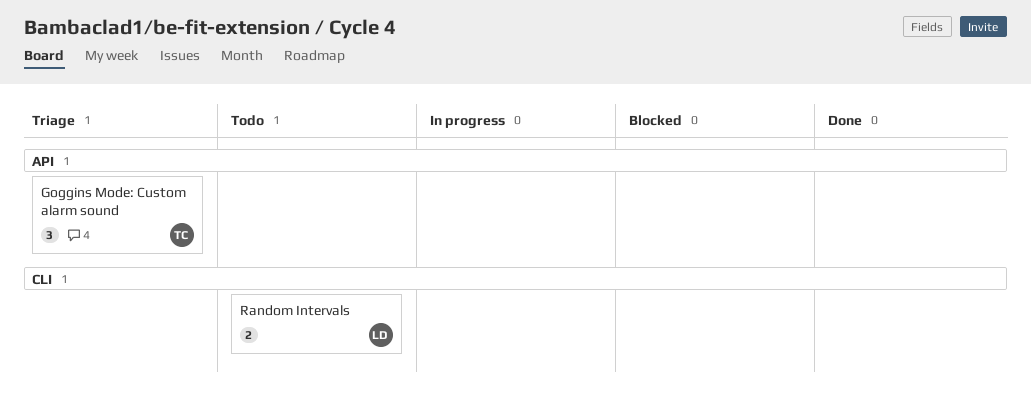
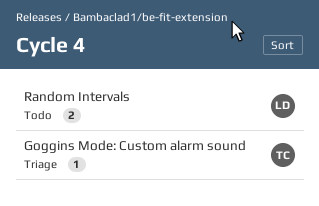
Goggins Mode: Custom alarm sound, estimate: 3 -> 1

